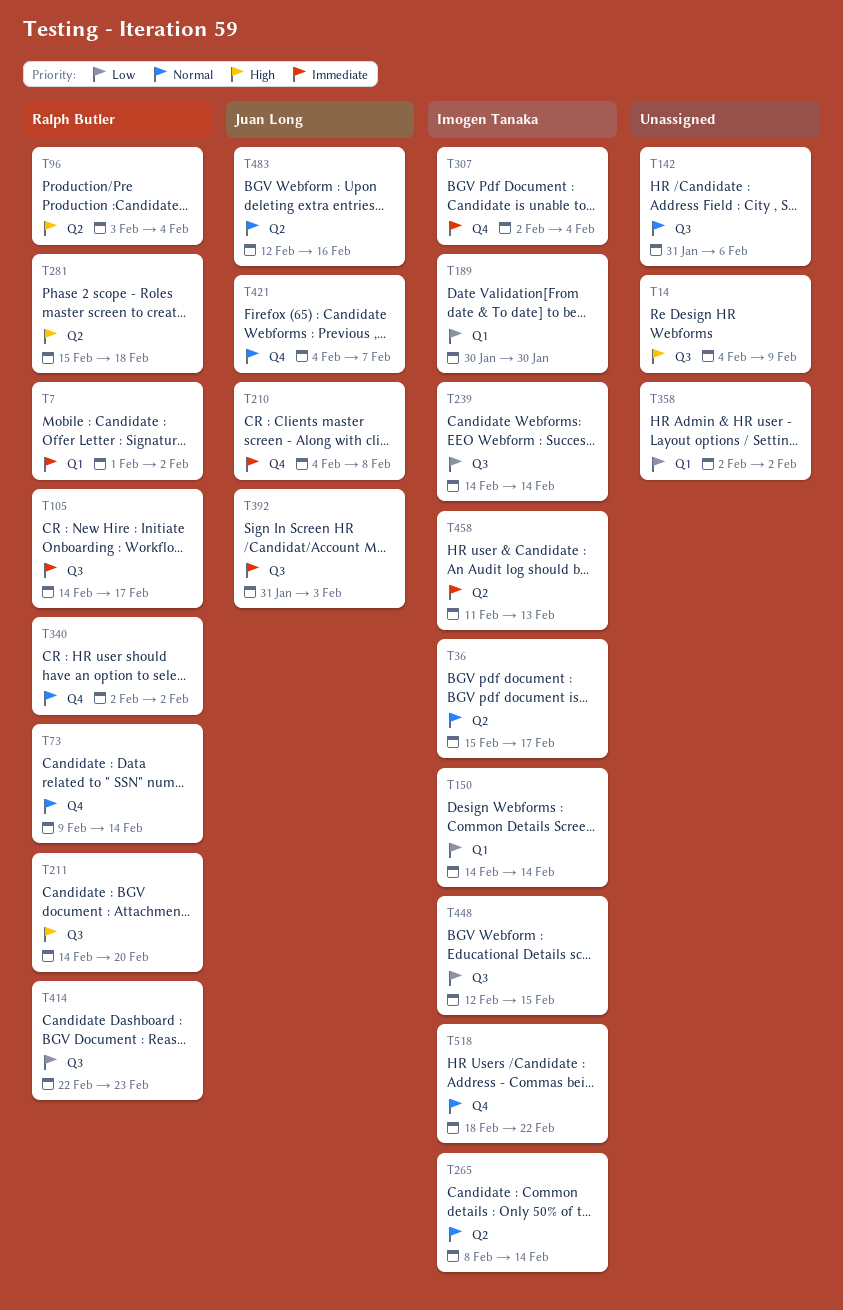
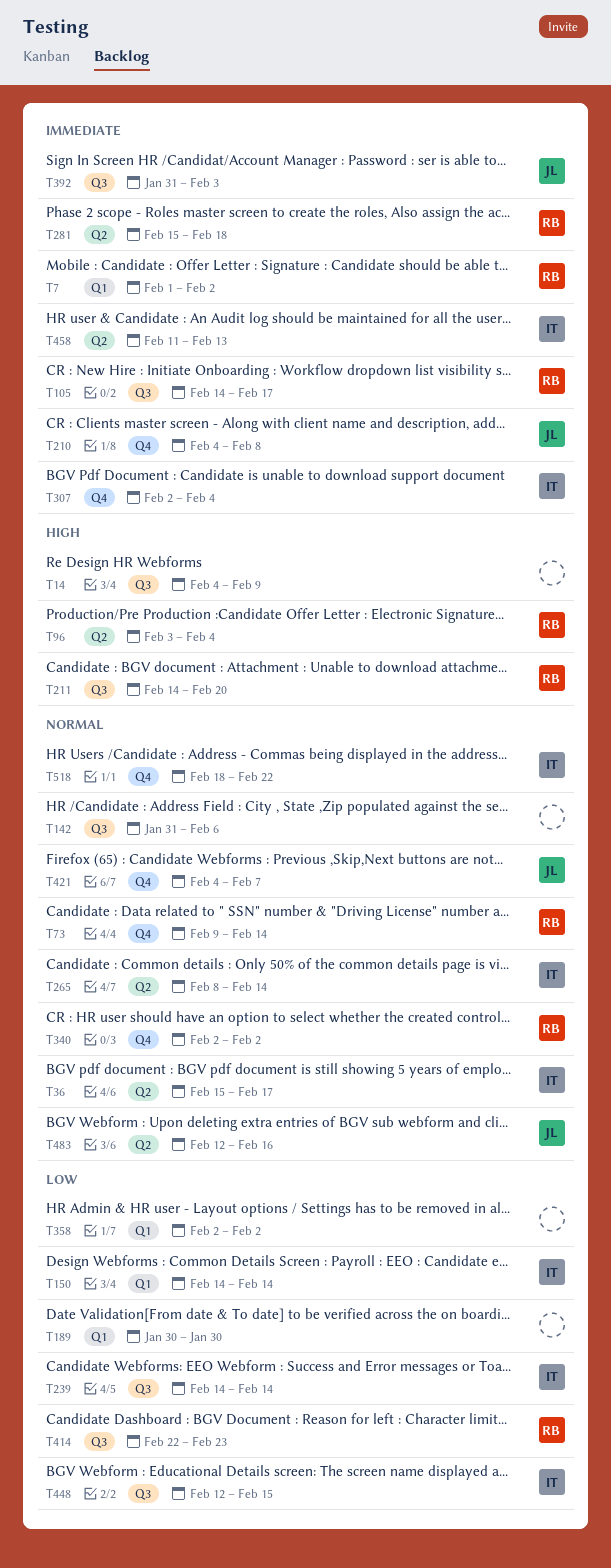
T189, owner: Imogen Tanaka -> none
T281, priority: High -> Immediate

